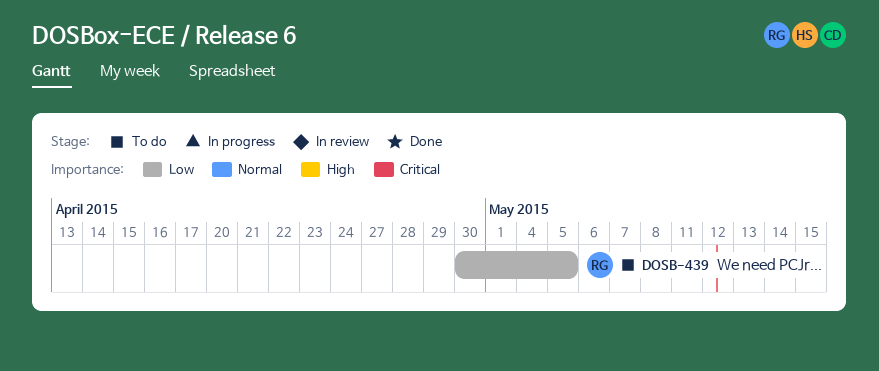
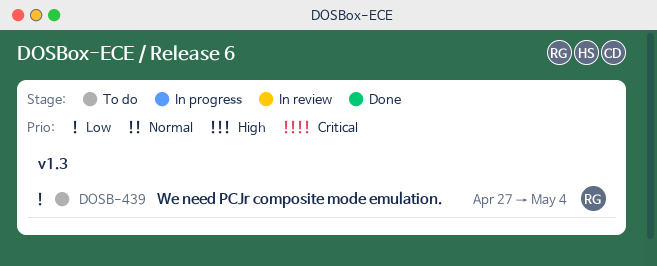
DOSB-439, start: Apr 30 -> Apr 27
DOSB-439, due: May 5 -> May 4

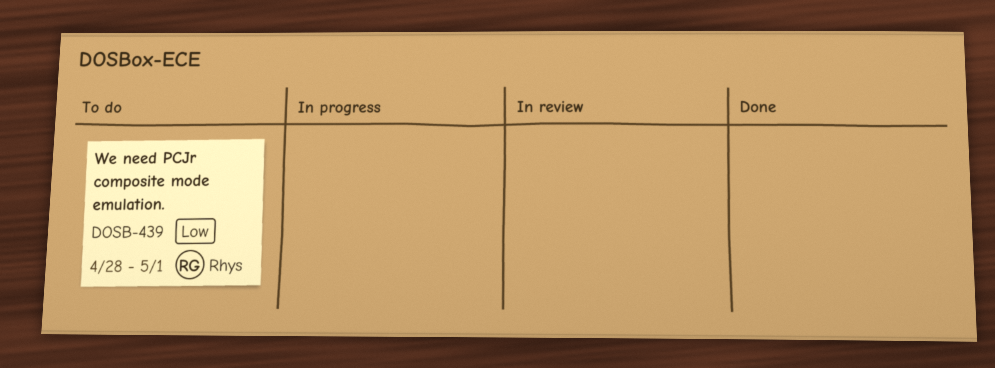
DOSB-439, start: Apr 27 -> Apr 28
DOSB-439, due: May 4 -> May 1

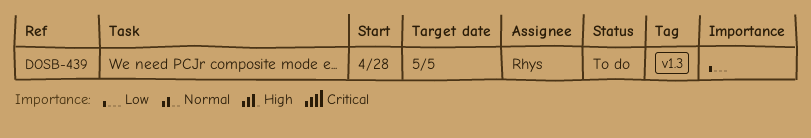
DOSB-439, due: May 1 -> May 5

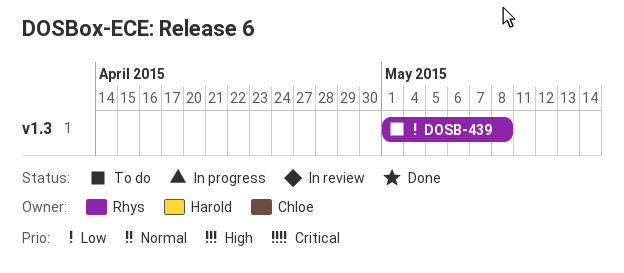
DOSB-439, start: Apr 28 -> May 1
DOSB-439, due: May 5 -> May 8

